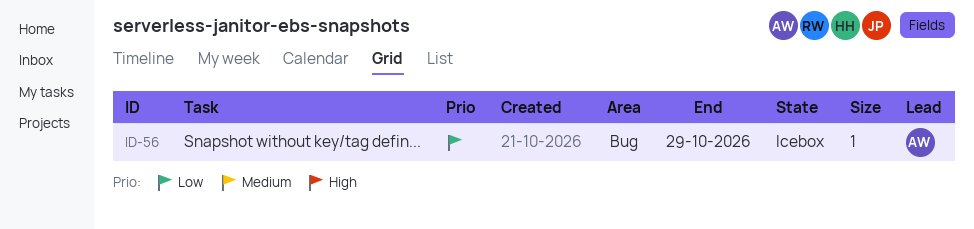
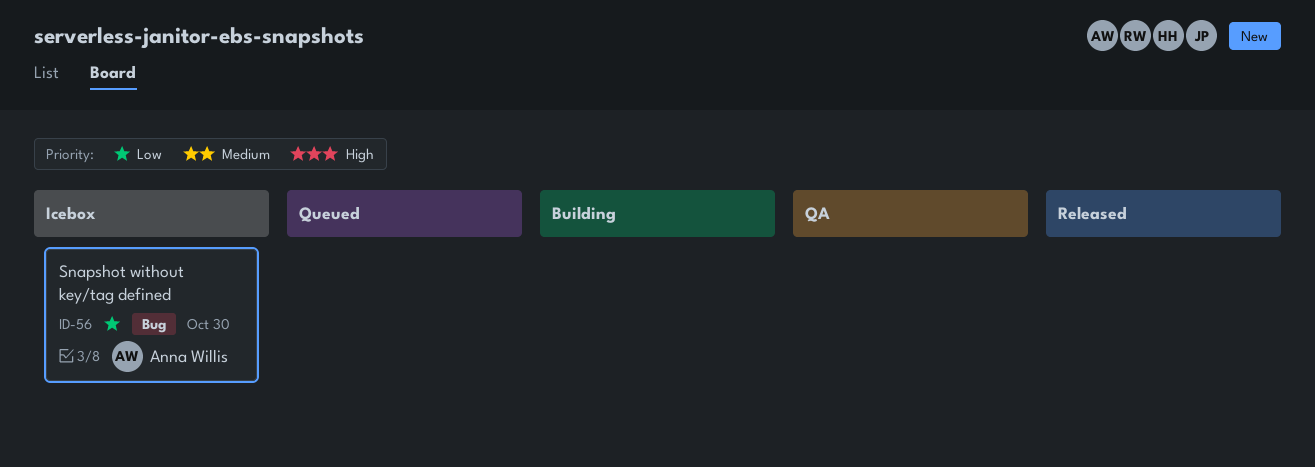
ID-56, due: Oct 29 -> Oct 30

